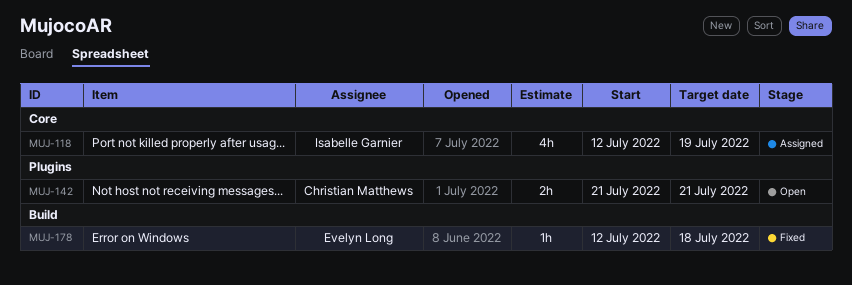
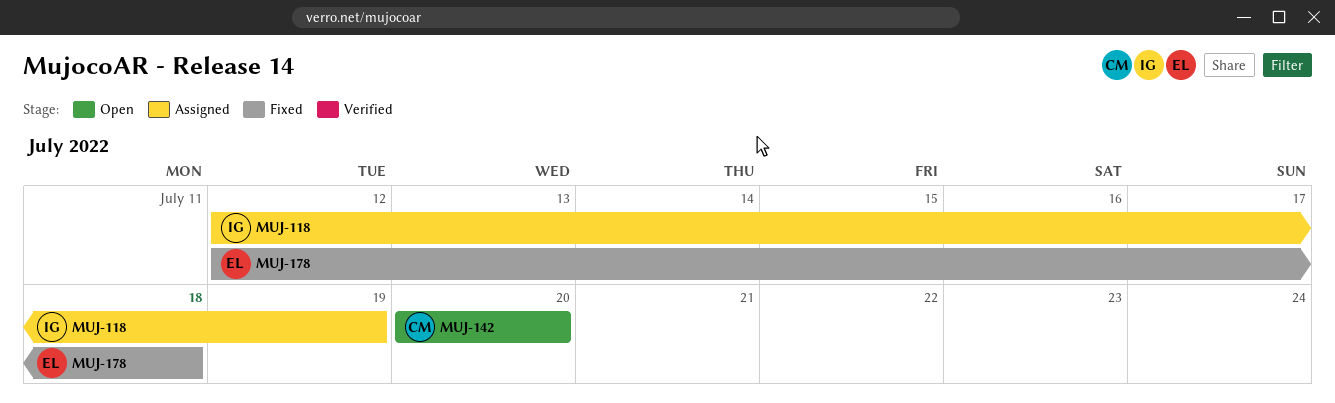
MUJ-142, start: Jul 21 -> Jul 20
MUJ-142, due: Jul 21 -> Jul 20

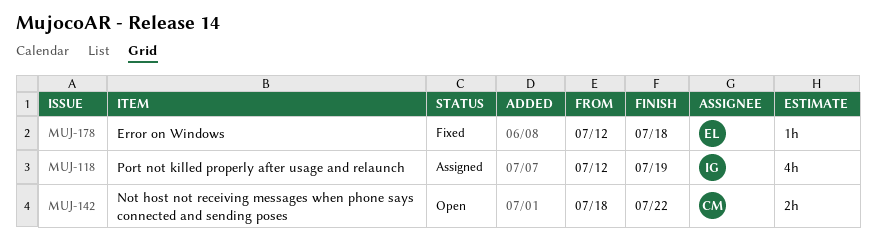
MUJ-142, start: Jul 20 -> Jul 18
MUJ-142, due: Jul 20 -> Jul 22

